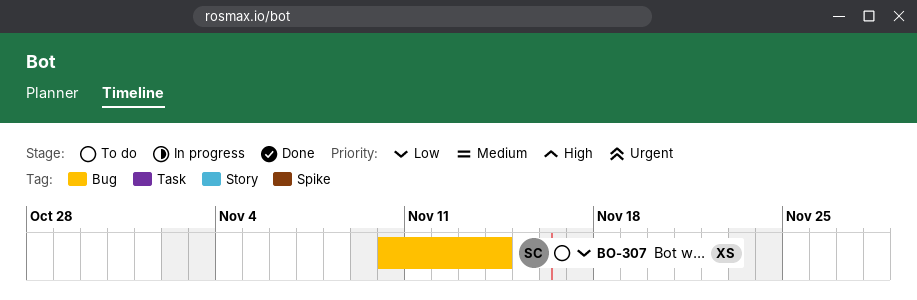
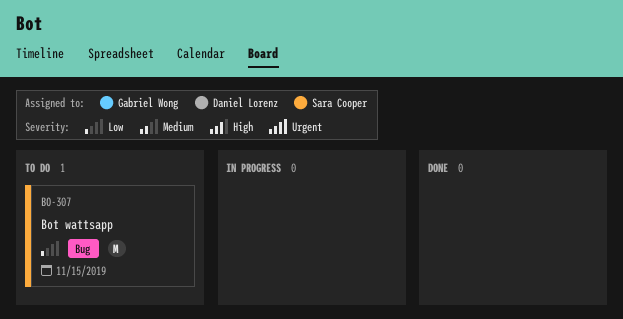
BO-307, estimate: XS -> M
BO-307, due: Nov 14 -> Nov 15

